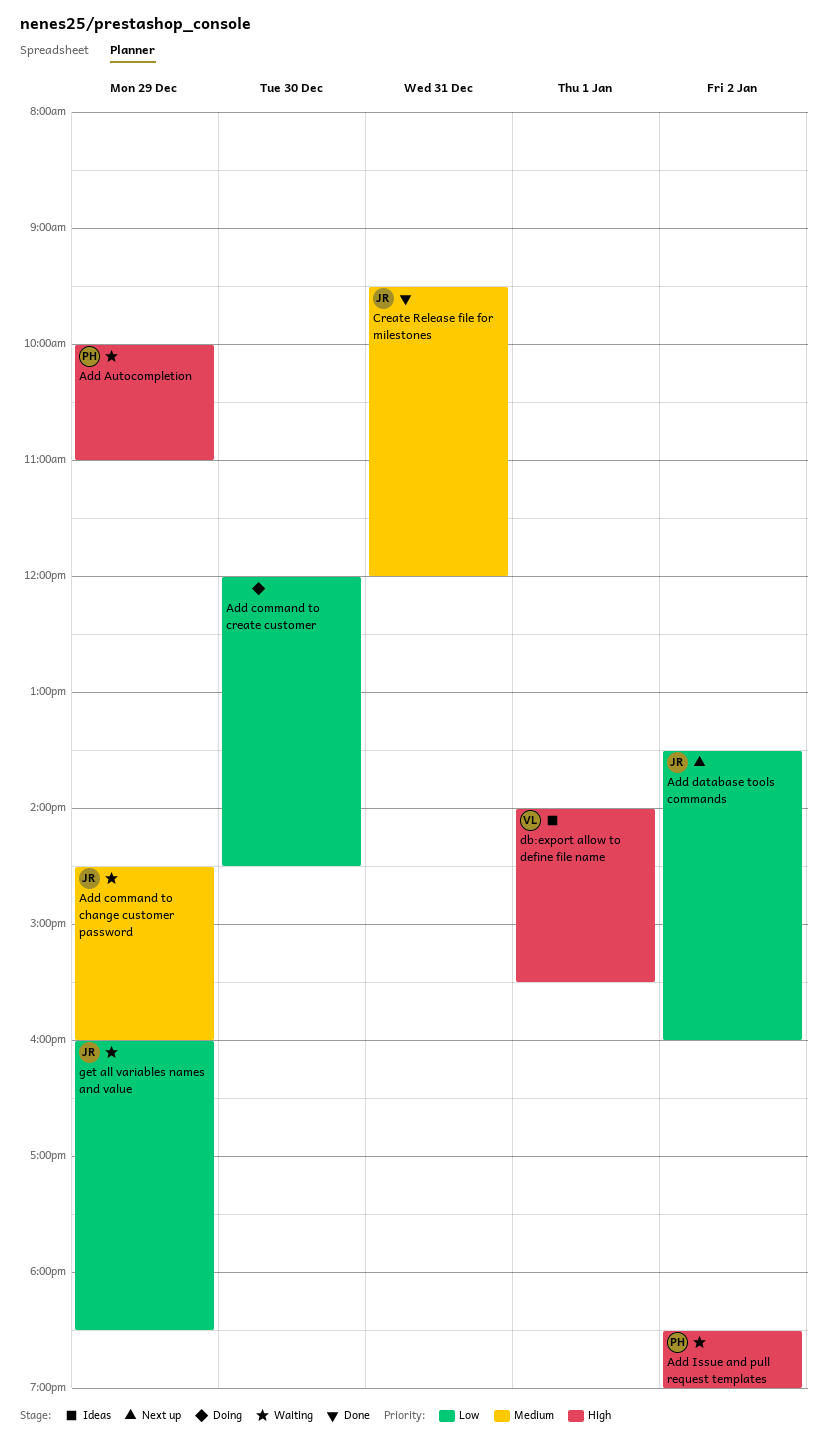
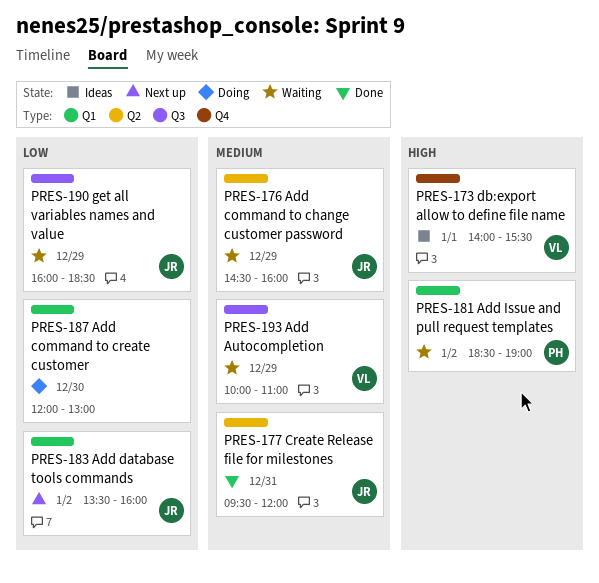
Add Autocompletion, owner: PH -> VL
Add Autocompletion, priority: High -> Medium
Add command to create customer, ends: 14:30 -> 13:00

